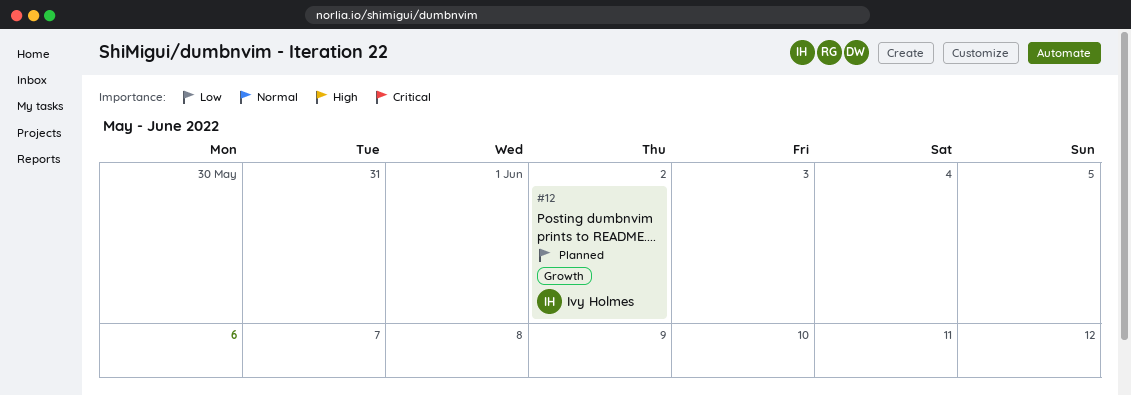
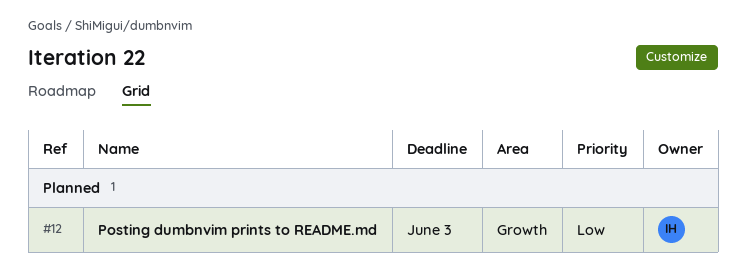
#12, due: Jun 2 -> Jun 3

